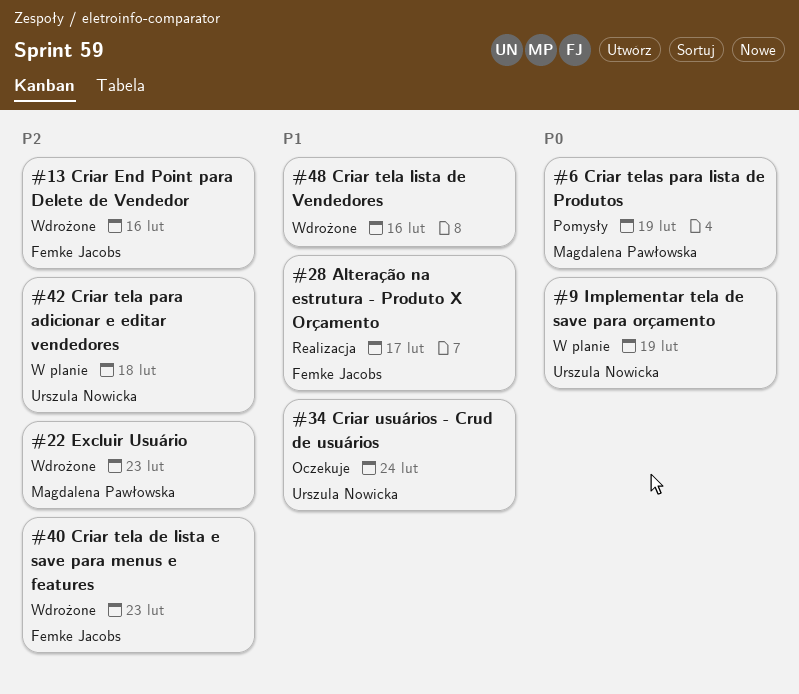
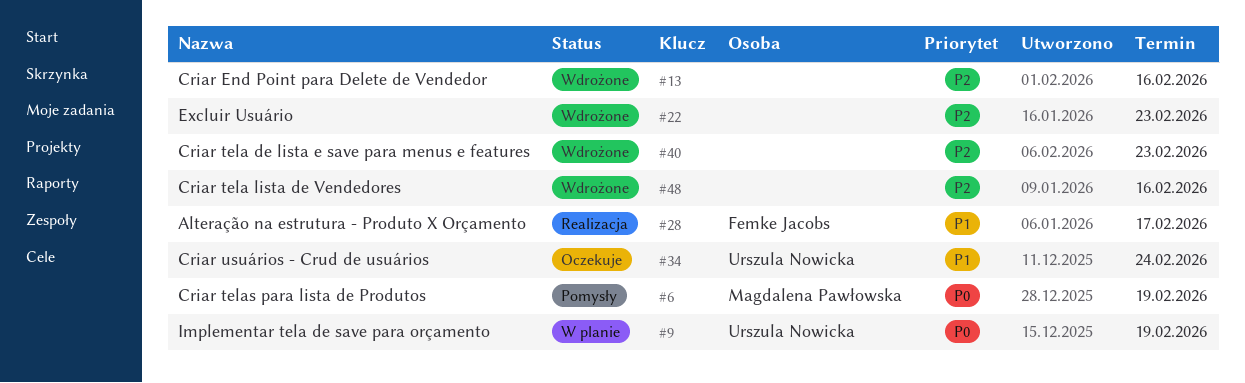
#13, owner: Femke Jacobs -> none
#22, owner: Magdalena Pawłowska -> none
#40, owner: Femke Jacobs -> none
#42: present -> none
#48, priority: P1 -> P2

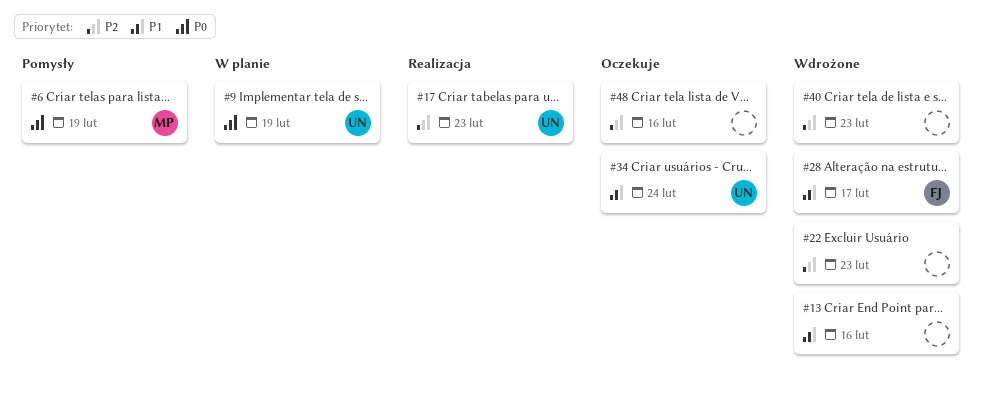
#13, priority: P2 -> P1
#17: none -> present
#28, status: Realizacja -> Wdrożone
#48, status: Wdrożone -> Oczekuje

